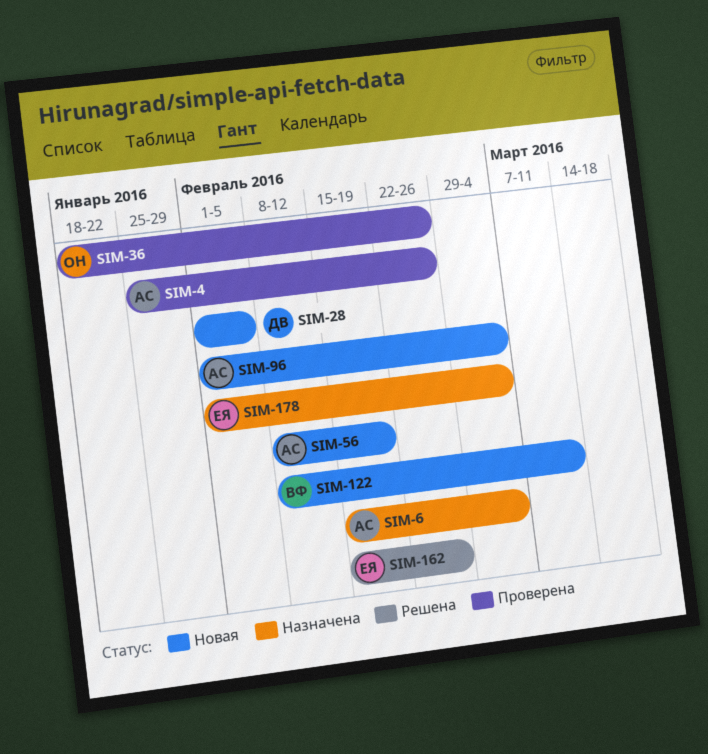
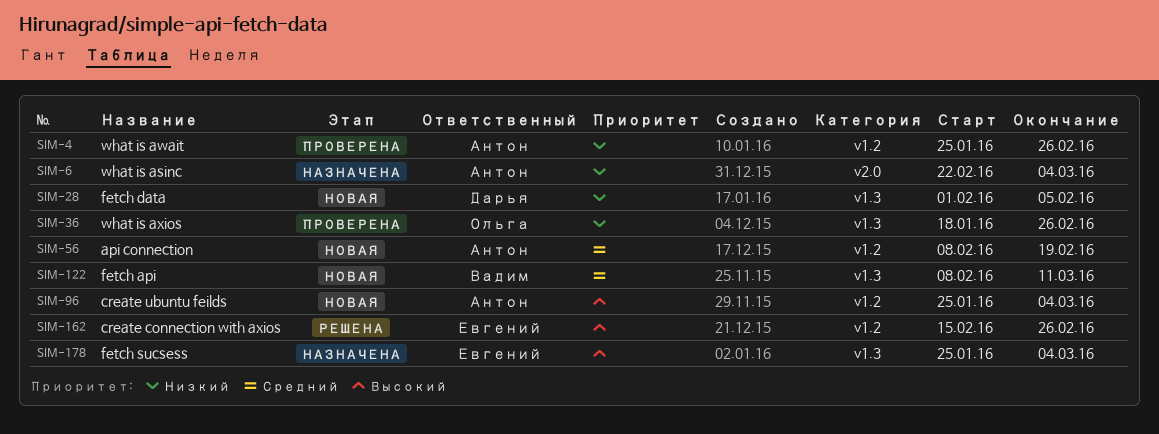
SIM-6, start: Feb 15 -> Feb 22
SIM-96, start: Feb 1 -> Jan 25
SIM-178, start: Feb 1 -> Jan 25

